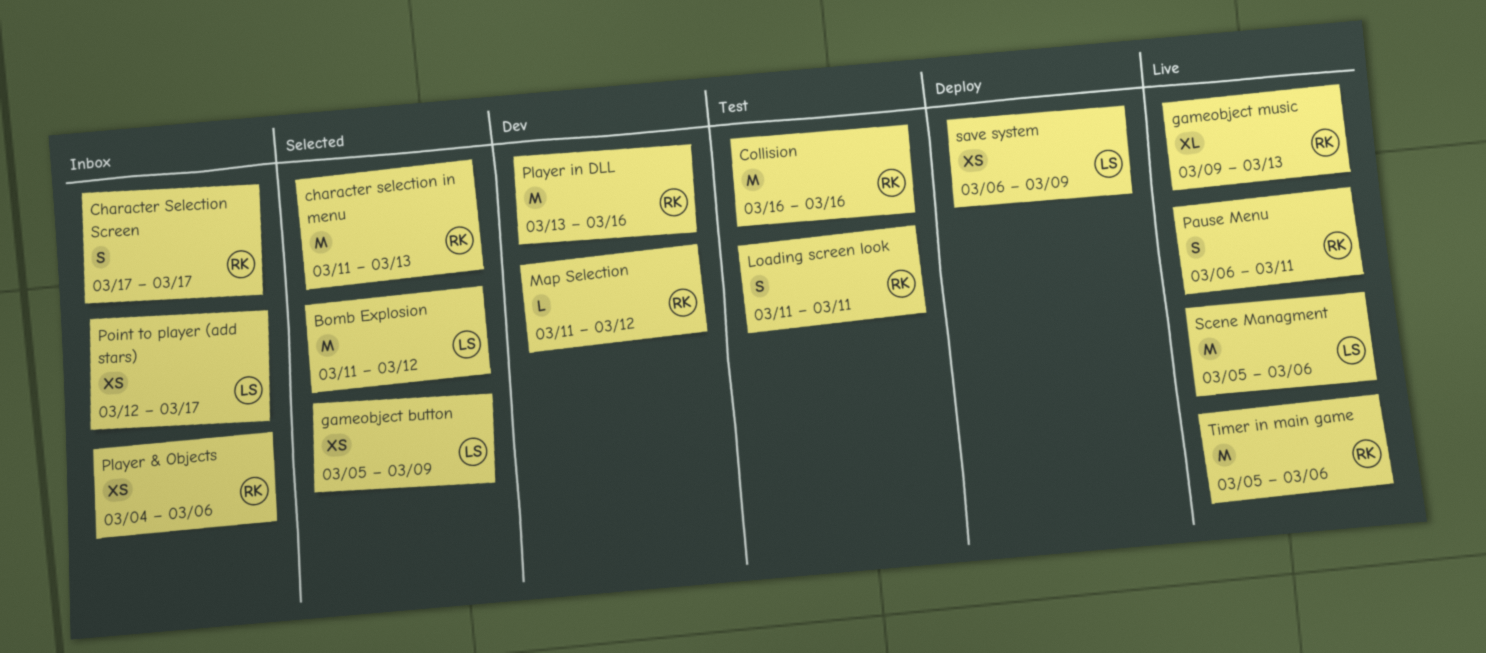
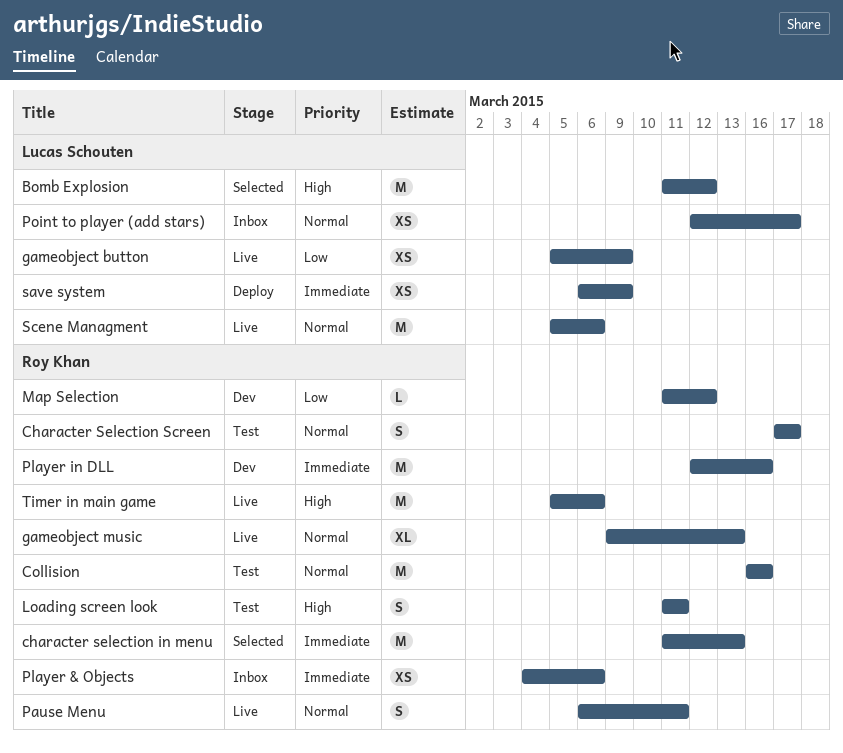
Character Selection Screen, status: Inbox -> Test
gameobject button, status: Selected -> Live
Player in DLL, start: Mar 13 -> Mar 12

